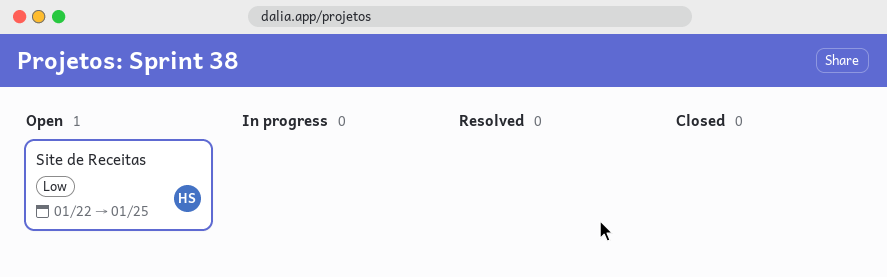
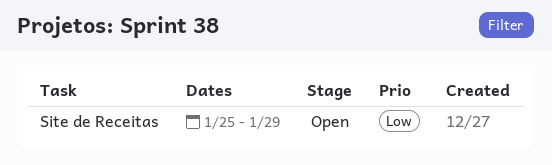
Site de Receitas, start: Jan 22 -> Jan 25
Site de Receitas, due: Jan 25 -> Jan 29

